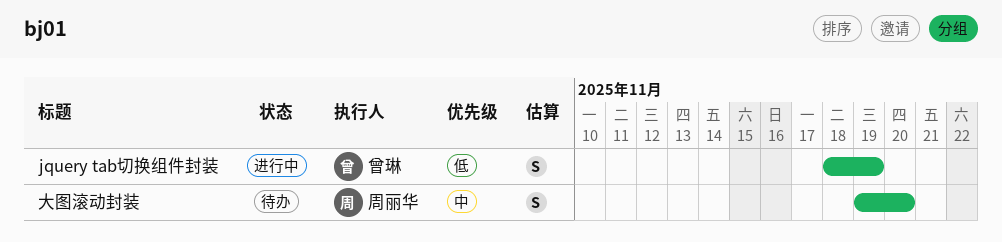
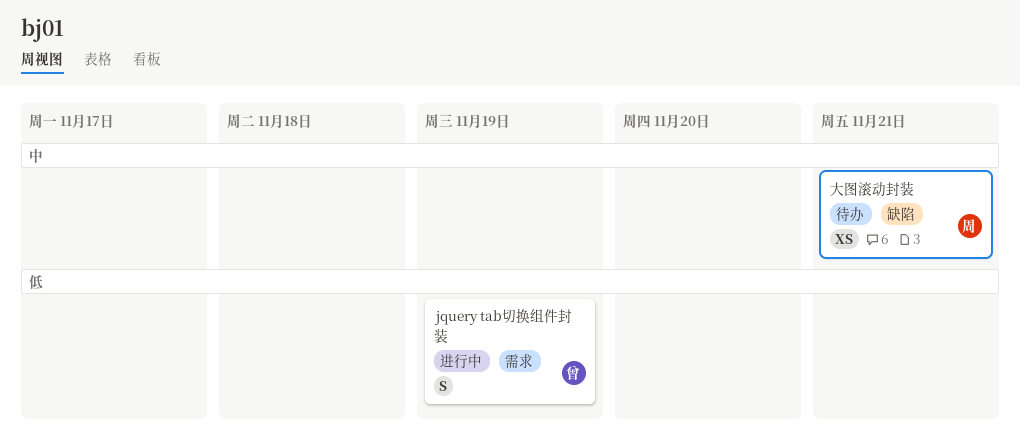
大图滚动封装, estimate: S -> XS
大图滚动封装, due: Nov 20 -> Nov 21

